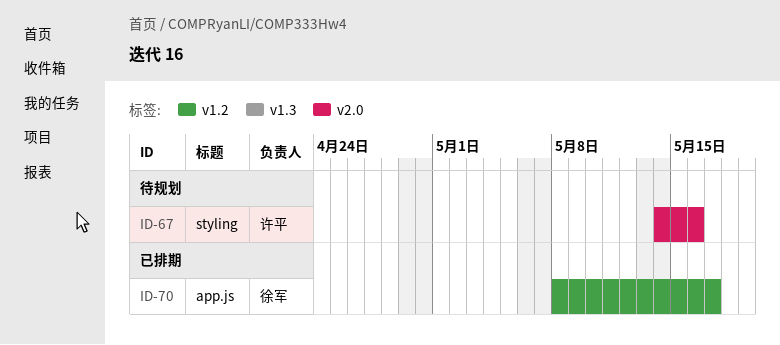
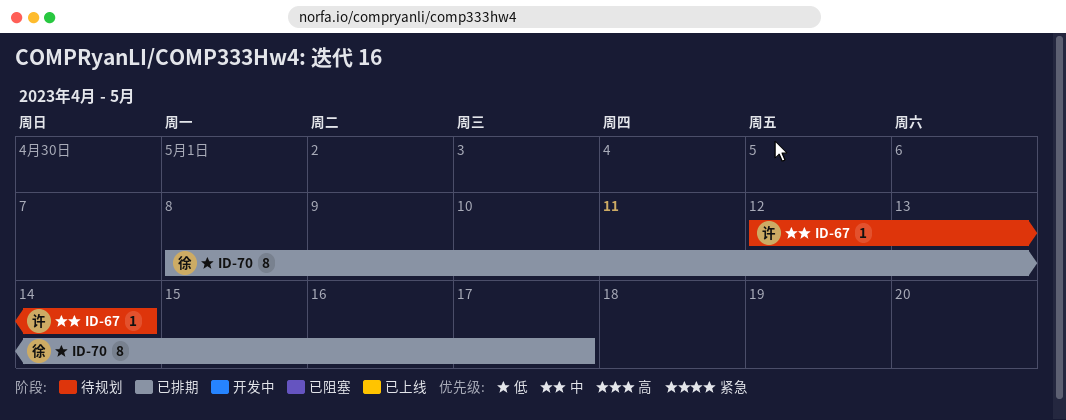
ID-67, start: May 14 -> May 12
ID-67, due: May 16 -> May 14

